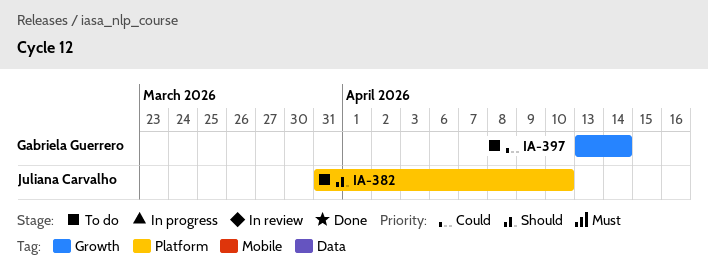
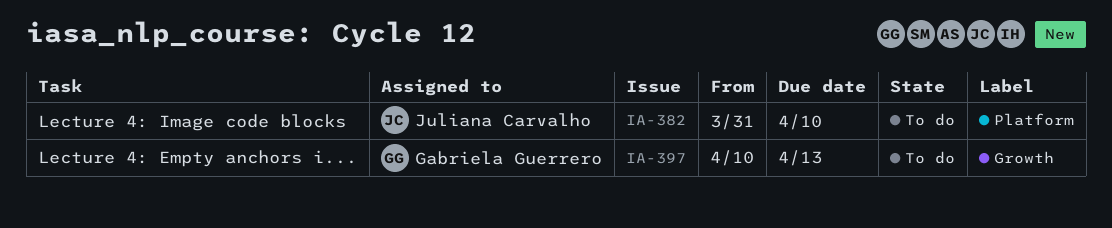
IA-397, start: Apr 13 -> Apr 10
IA-397, due: Apr 14 -> Apr 13

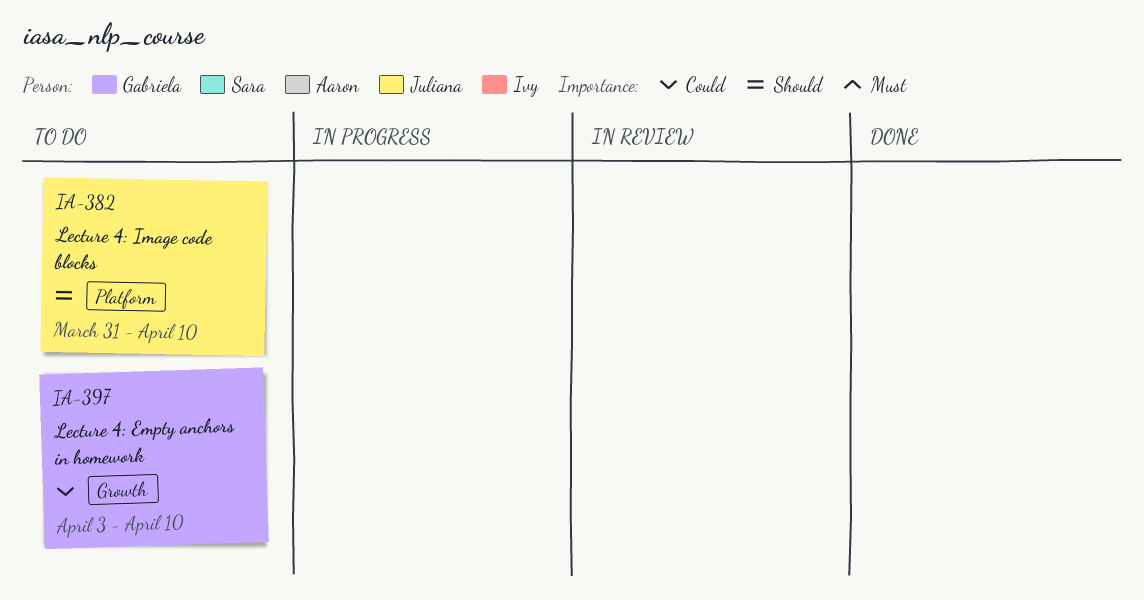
IA-397, start: Apr 10 -> Apr 3
IA-397, due: Apr 13 -> Apr 10

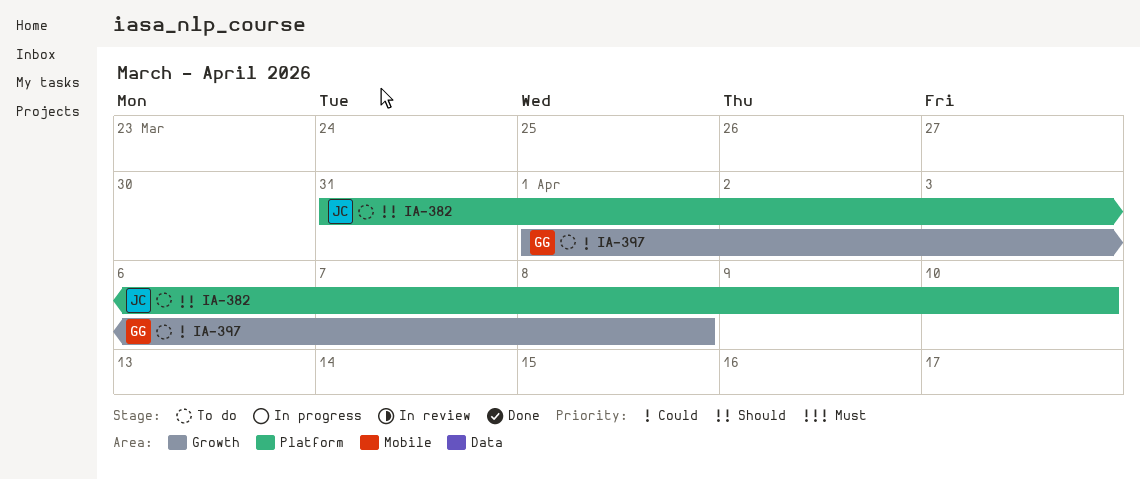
IA-397, start: Apr 3 -> Apr 1
IA-397, due: Apr 10 -> Apr 8

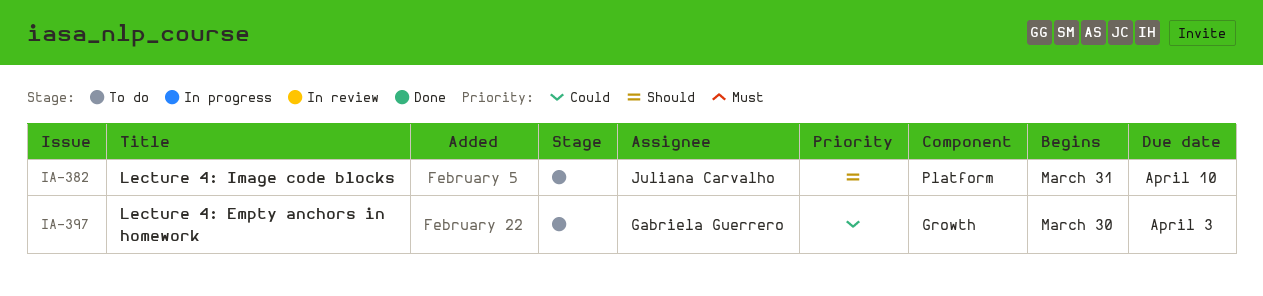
IA-397, start: Apr 1 -> Mar 30
IA-397, due: Apr 8 -> Apr 3

